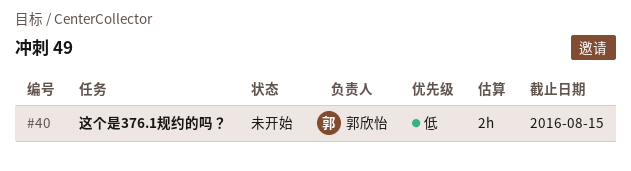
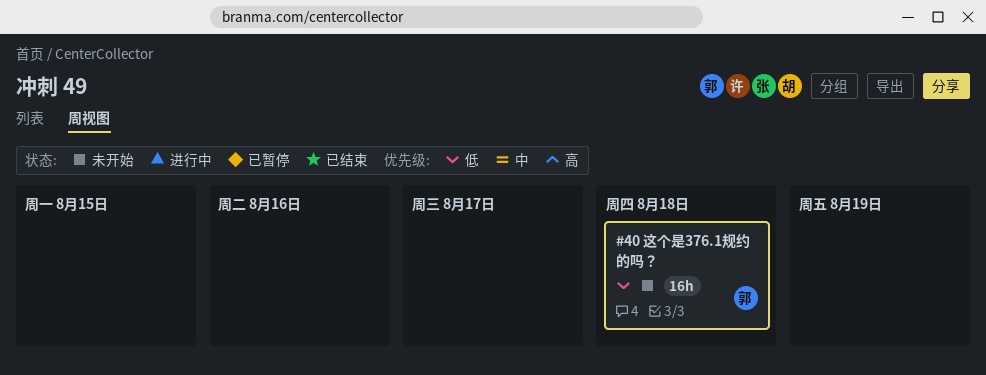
#40, estimate: 2h -> 16h
#40, due: Aug 15 -> Aug 18

